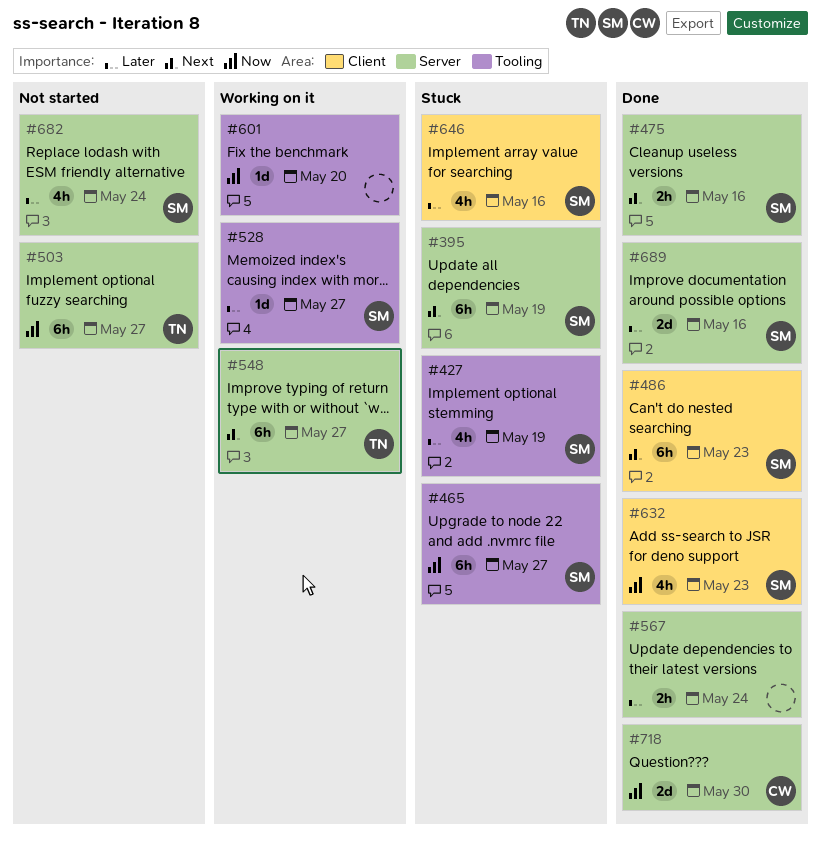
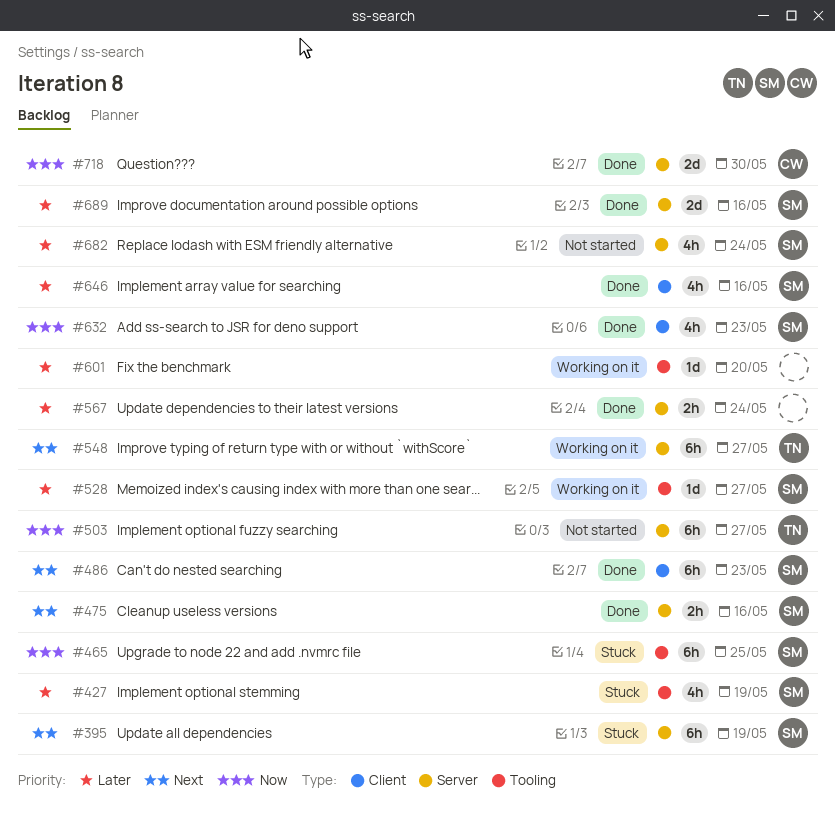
#465, due: May 27 -> May 25
#601, priority: Now -> Later
#646, status: Stuck -> Done

